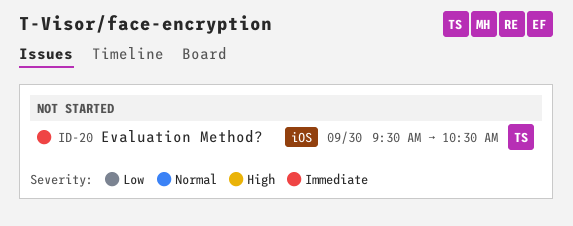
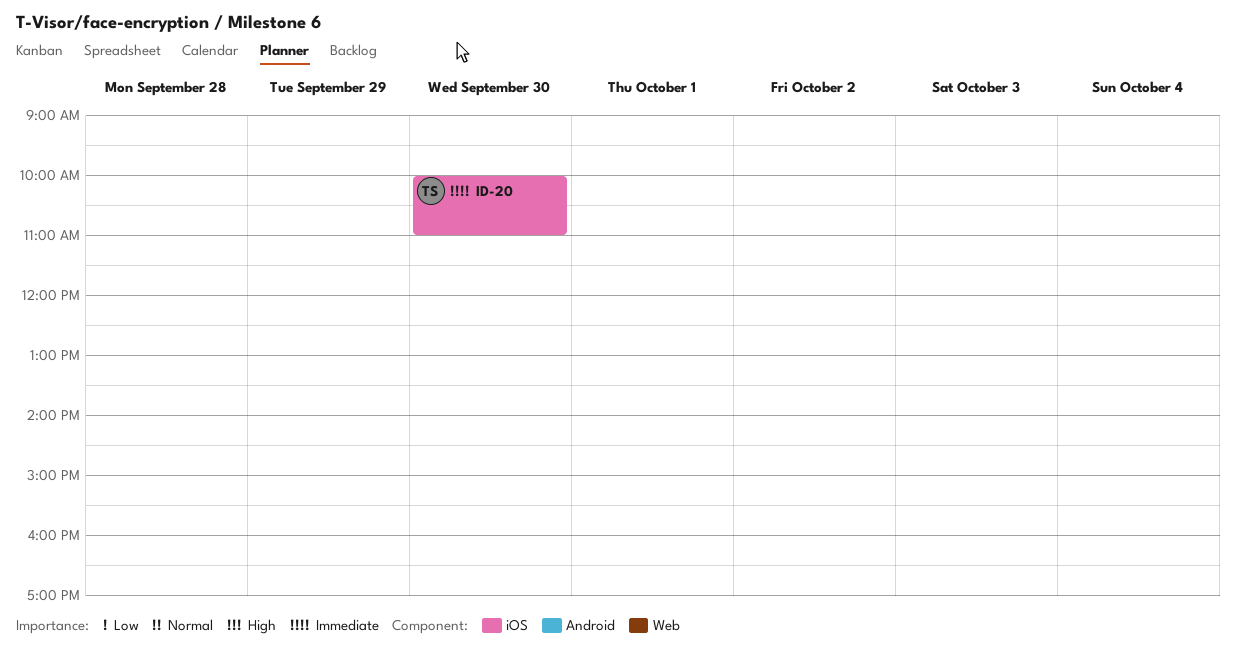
ID-20, begins: 09:30 -> 10:00
ID-20, ends: 10:30 -> 11:00

